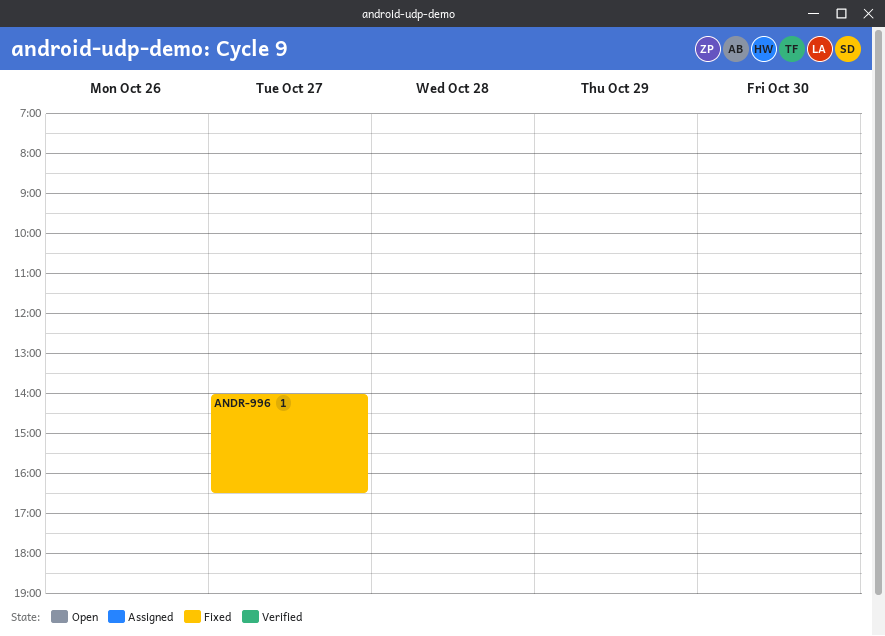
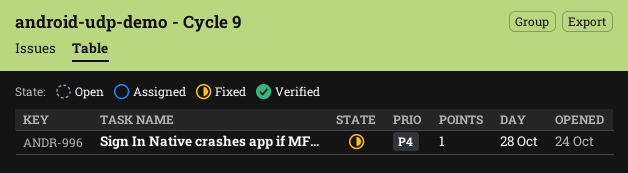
ANDR-996, day: Oct 27 -> Oct 28

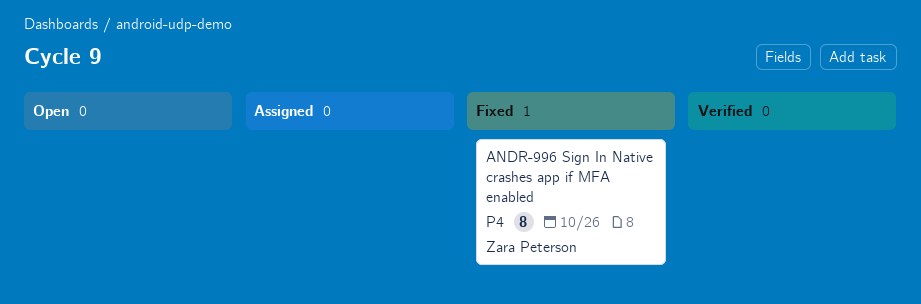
ANDR-996, estimate: 1 -> 8
ANDR-996, day: Oct 28 -> Oct 26

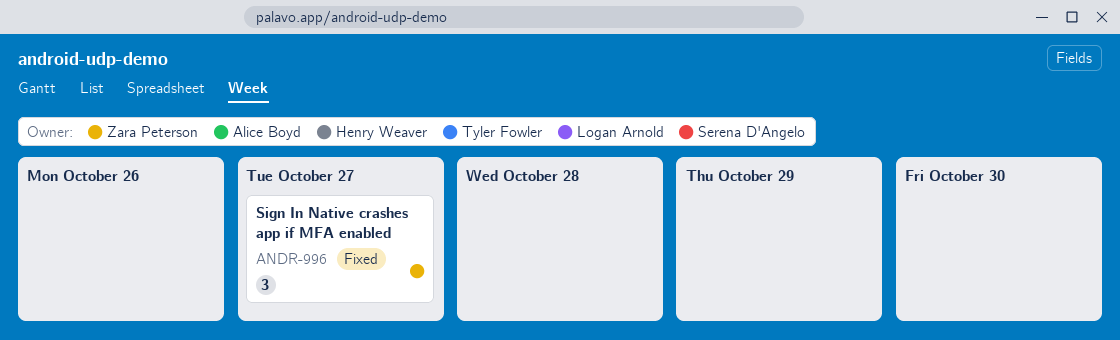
ANDR-996, estimate: 8 -> 3
ANDR-996, day: Oct 26 -> Oct 27

